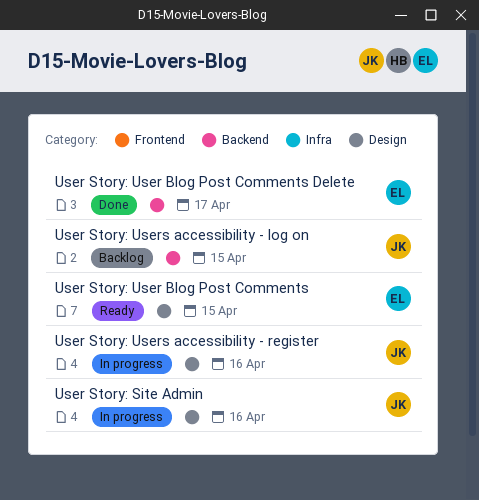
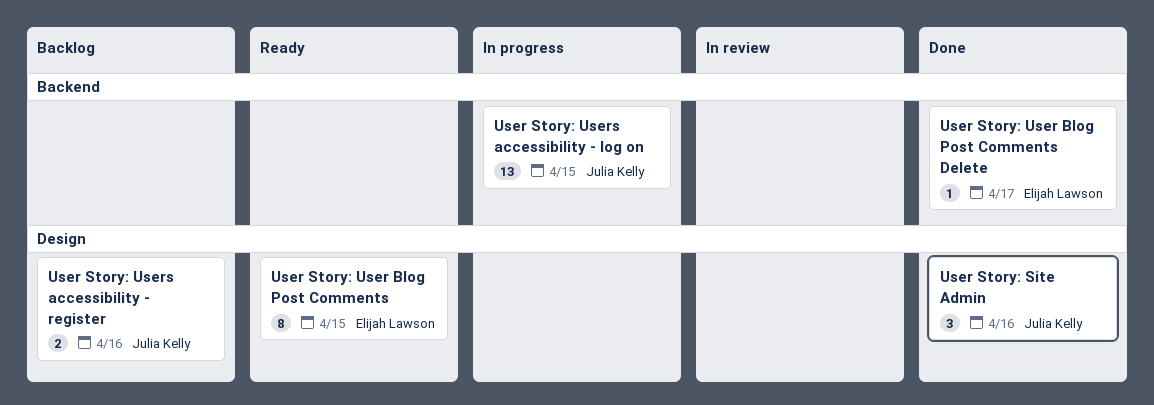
User Story: Site Admin, status: In progress -> Done
User Story: Users accessibility - log on, status: Backlog -> In progress
User Story: Users accessibility - register, status: In progress -> Backlog

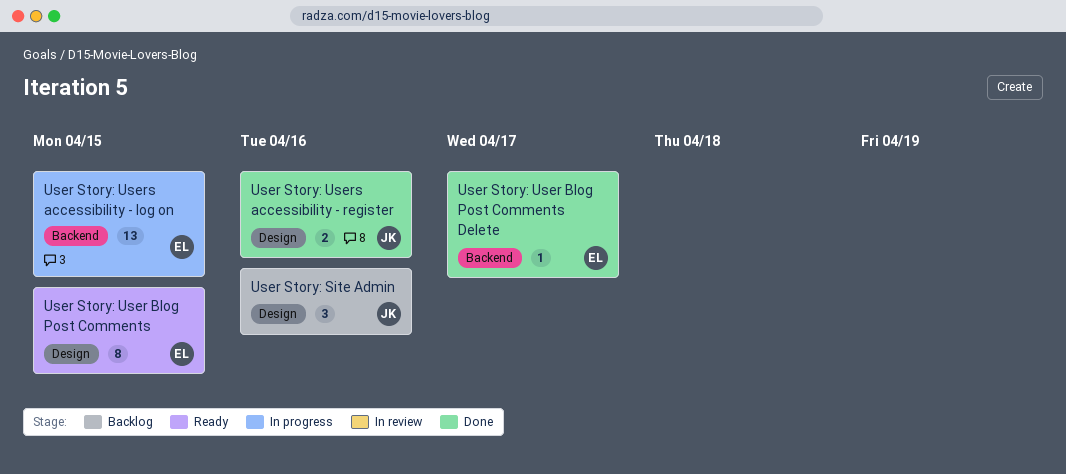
User Story: Site Admin, status: Done -> Backlog
User Story: Users accessibility - log on, owner: Julia Kelly -> Elijah Lawson
User Story: Users accessibility - register, status: Backlog -> Done

